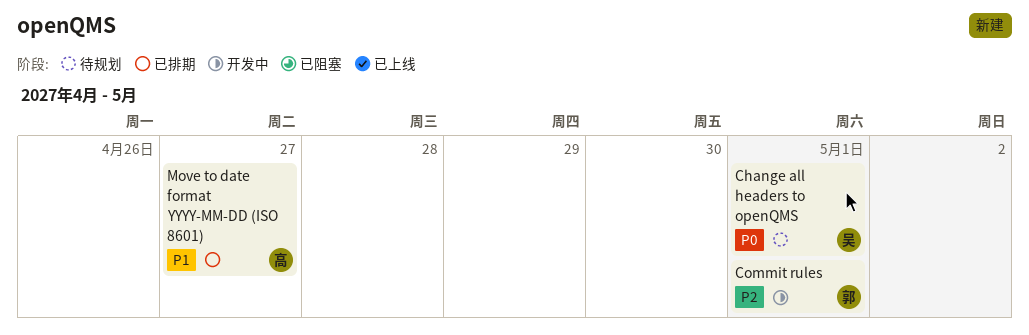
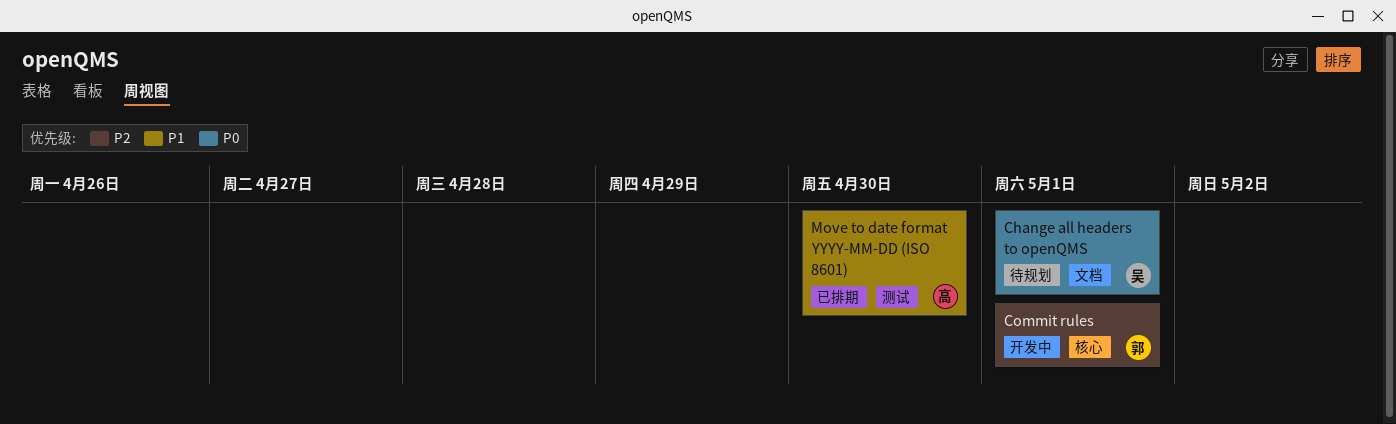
Move to date format YYYY-MM-DD (ISO 8601), due: Apr 27 -> Apr 30

